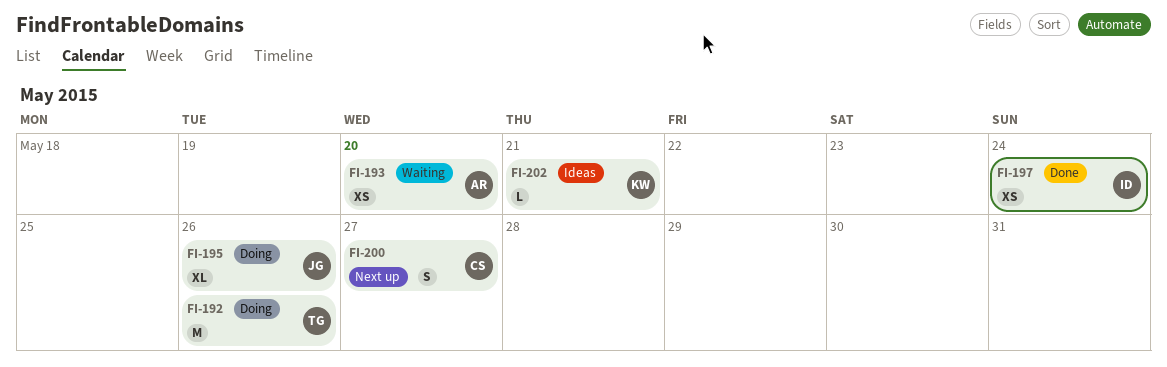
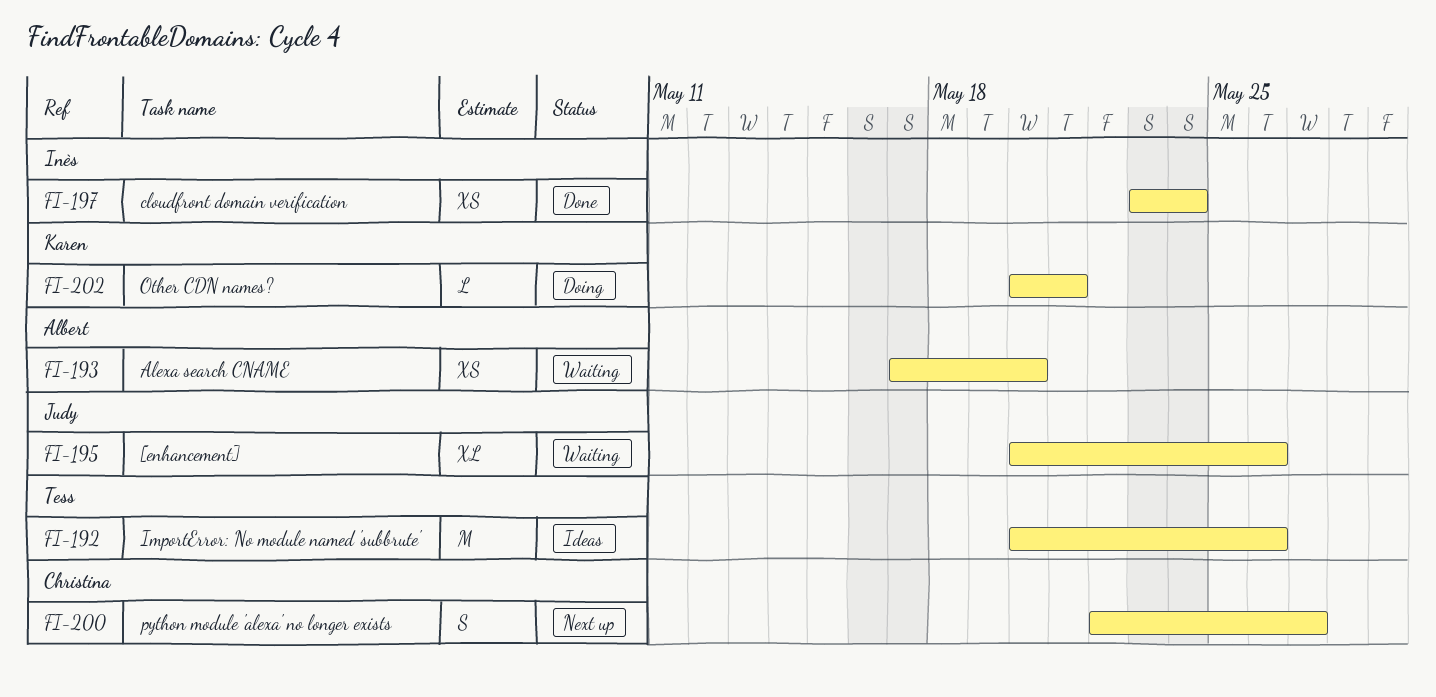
FI-192, status: Doing -> Ideas
FI-195, status: Doing -> Waiting
FI-202, status: Ideas -> Doing

